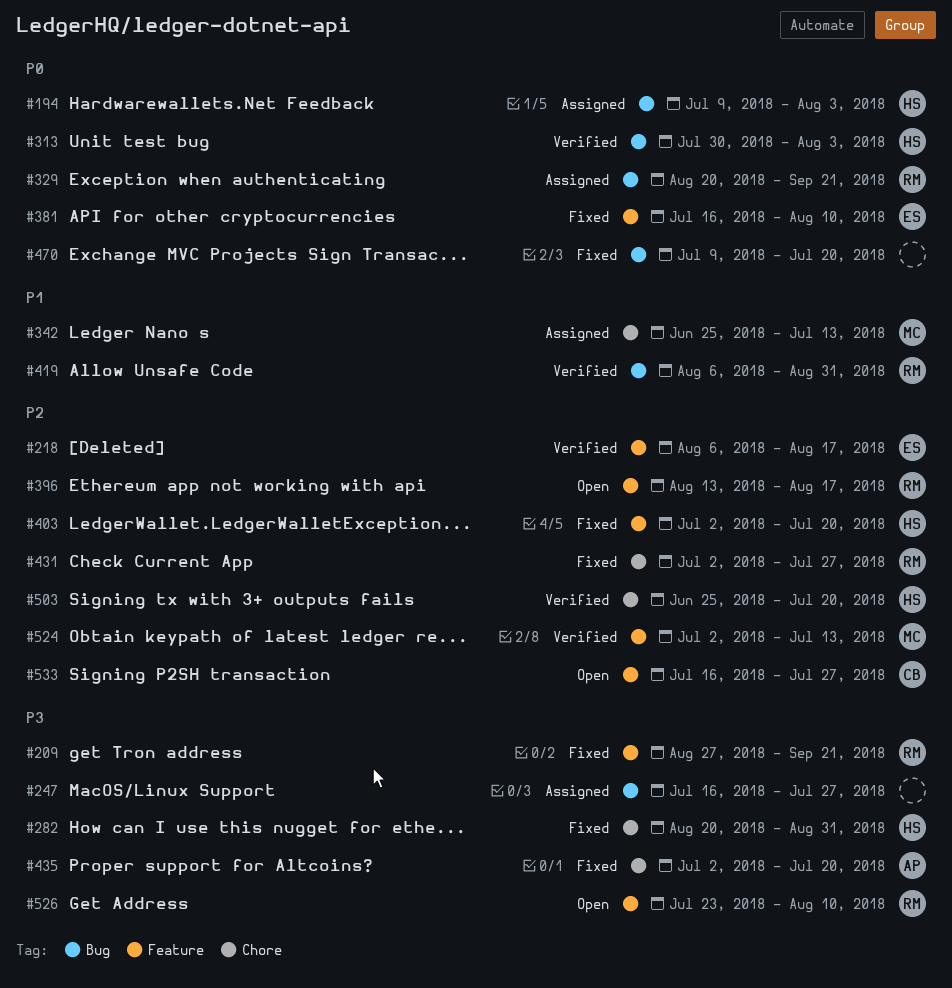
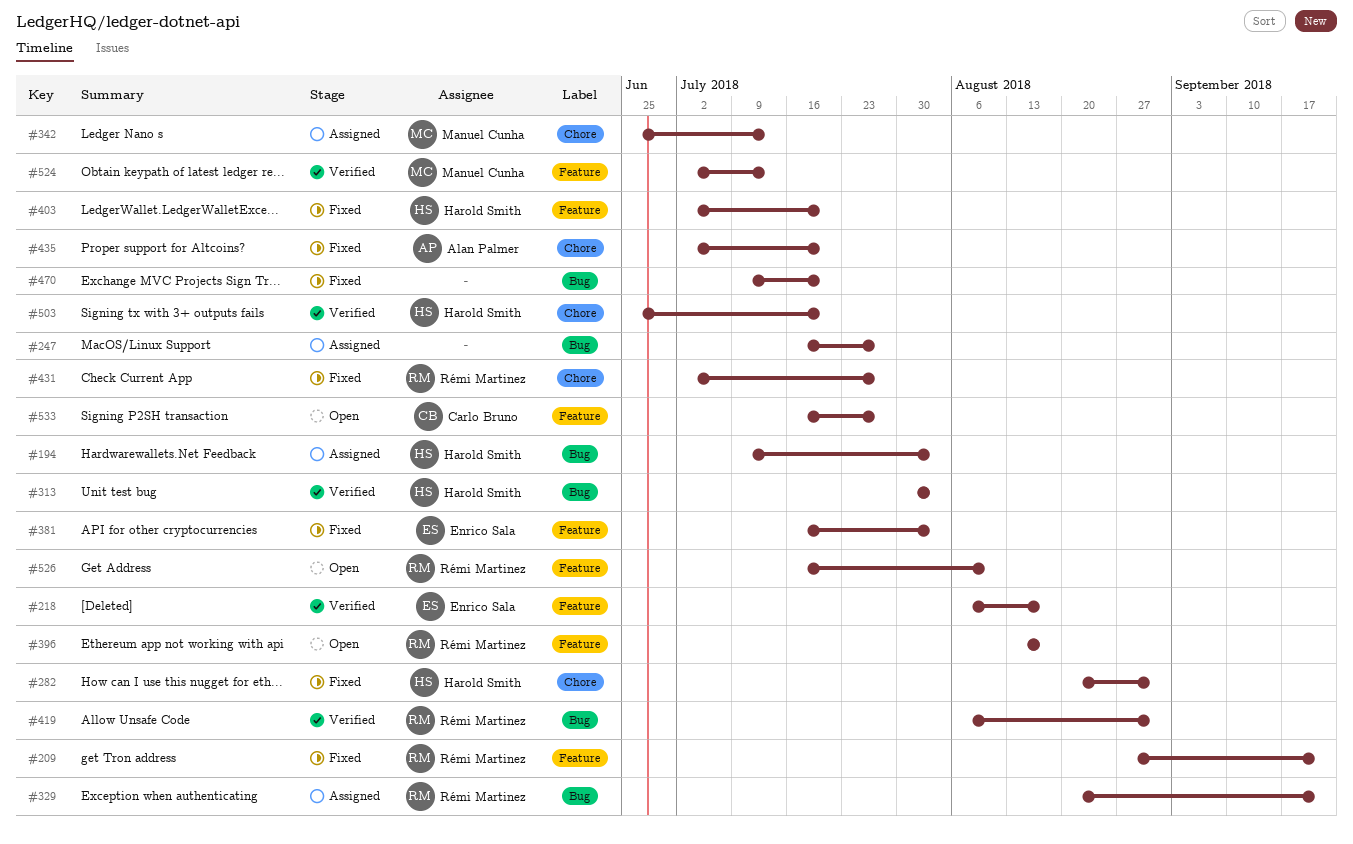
#381, due: Aug 10 -> Aug 3
#526, start: Jul 23 -> Jul 16

